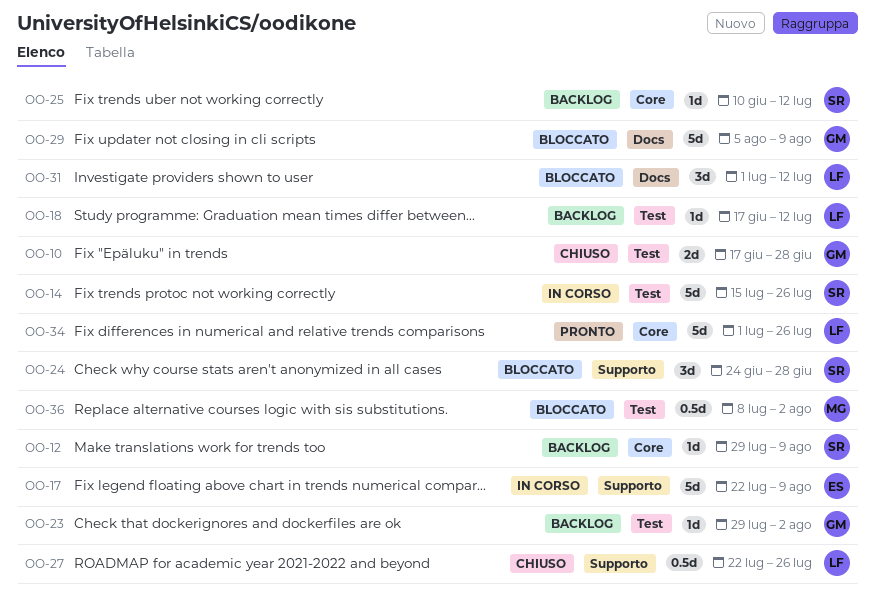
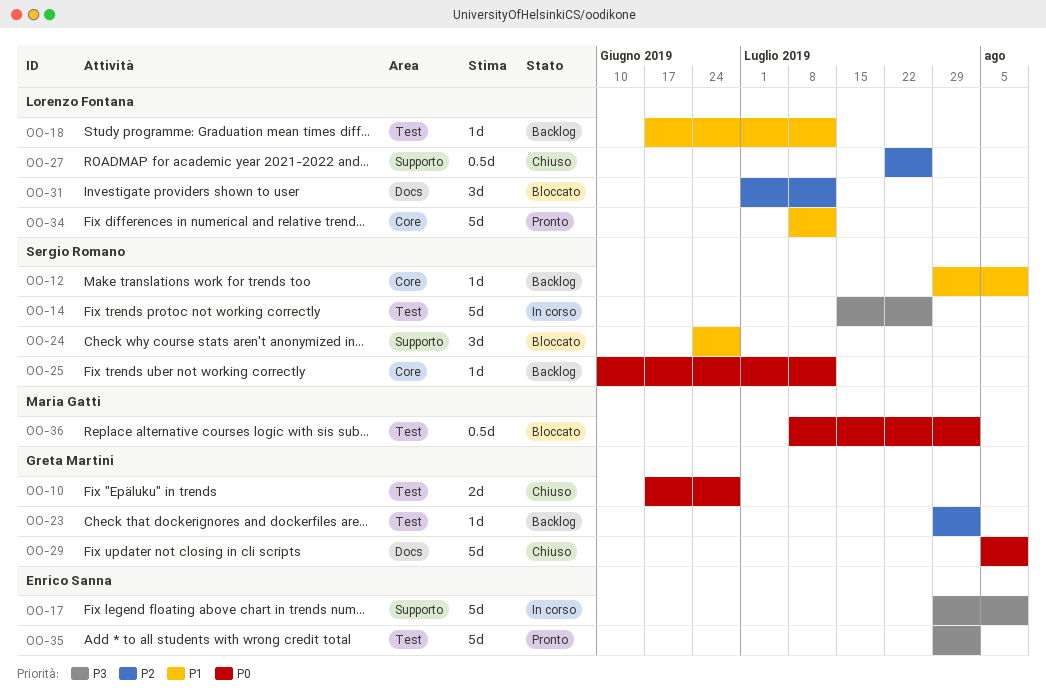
OO-17, start: Jul 22 -> Jul 29
OO-29, status: Bloccato -> Chiuso
OO-34, start: Jul 1 -> Jul 8
OO-34, due: Jul 26 -> Jul 12
OO-35: none -> present

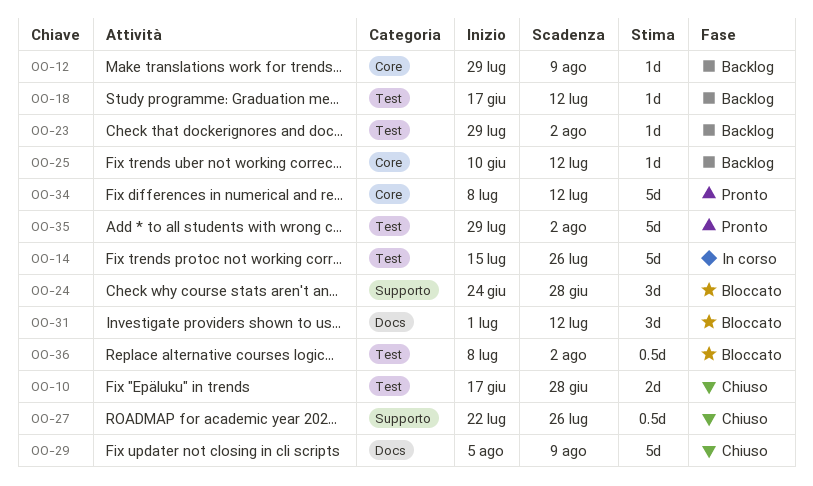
OO-17: present -> none

